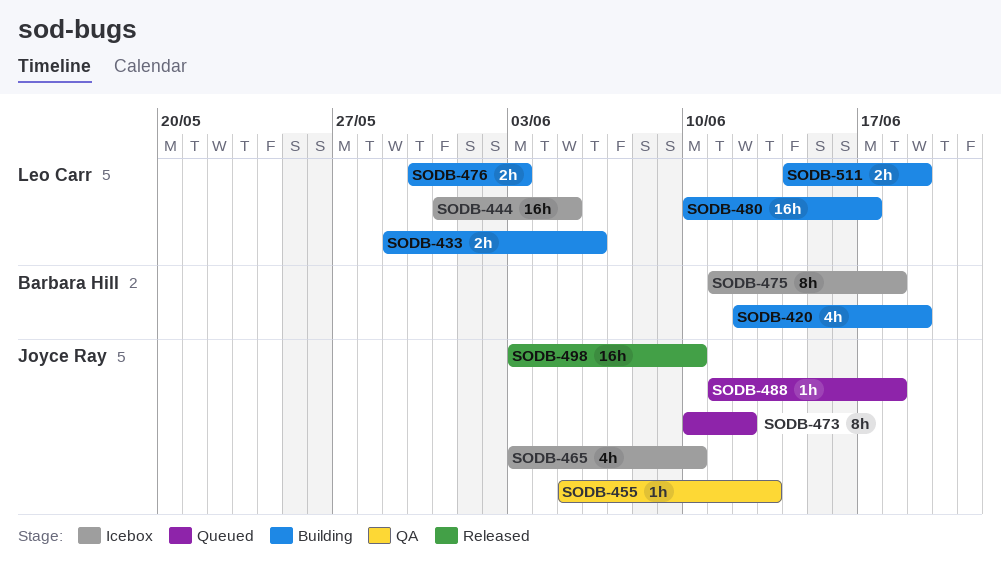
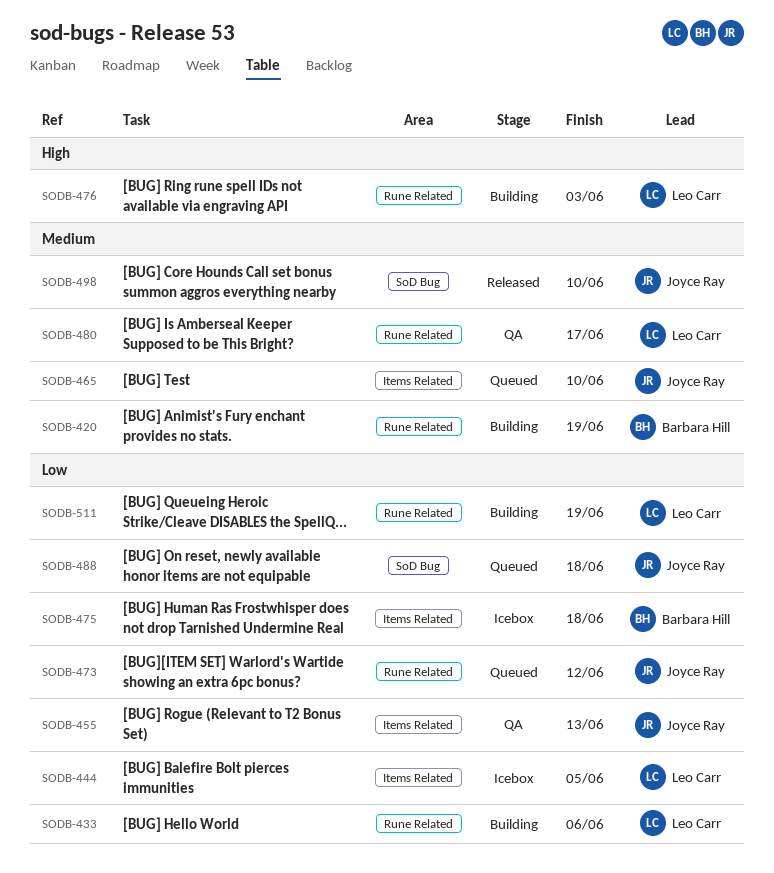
SODB-465, status: Icebox -> Queued
SODB-480, status: Building -> QA

